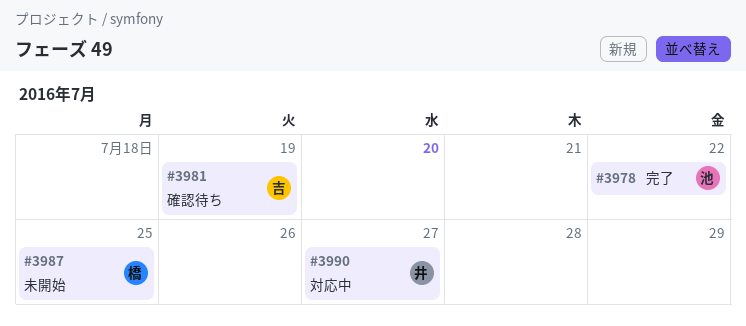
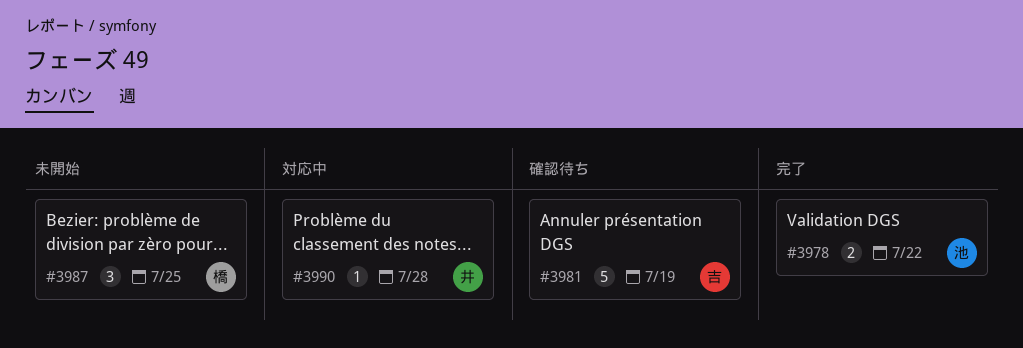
#3990, due: Jul 27 -> Jul 28

